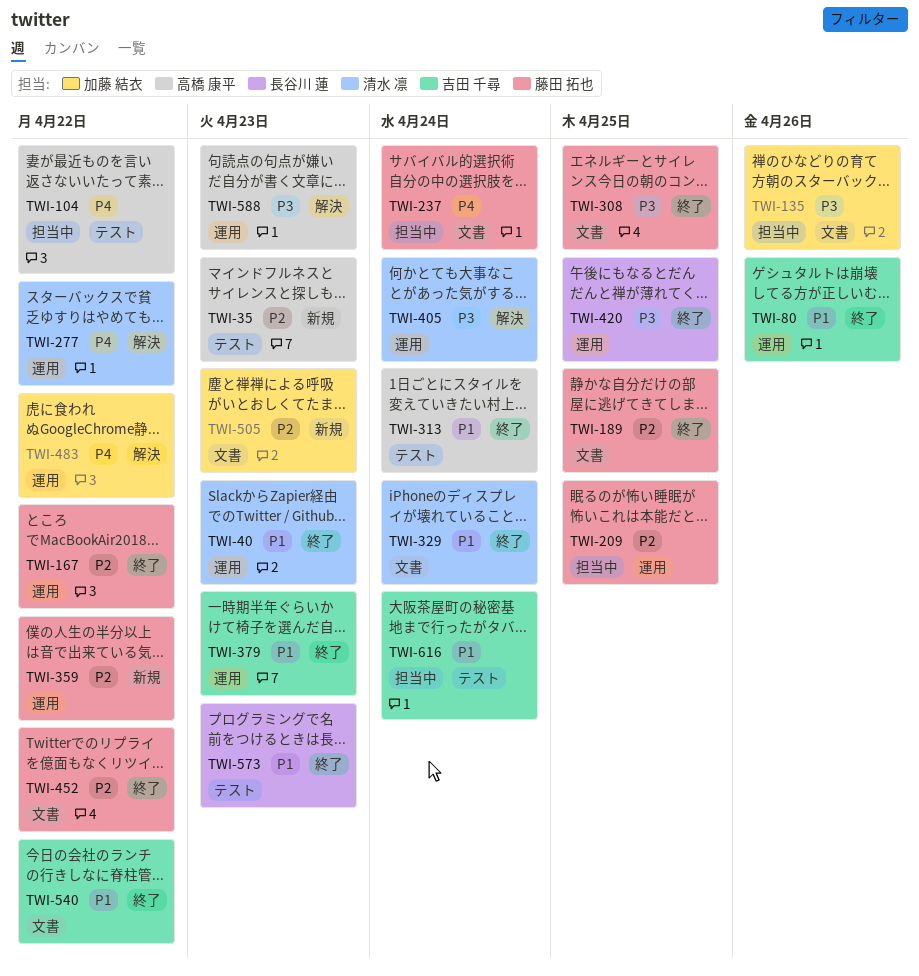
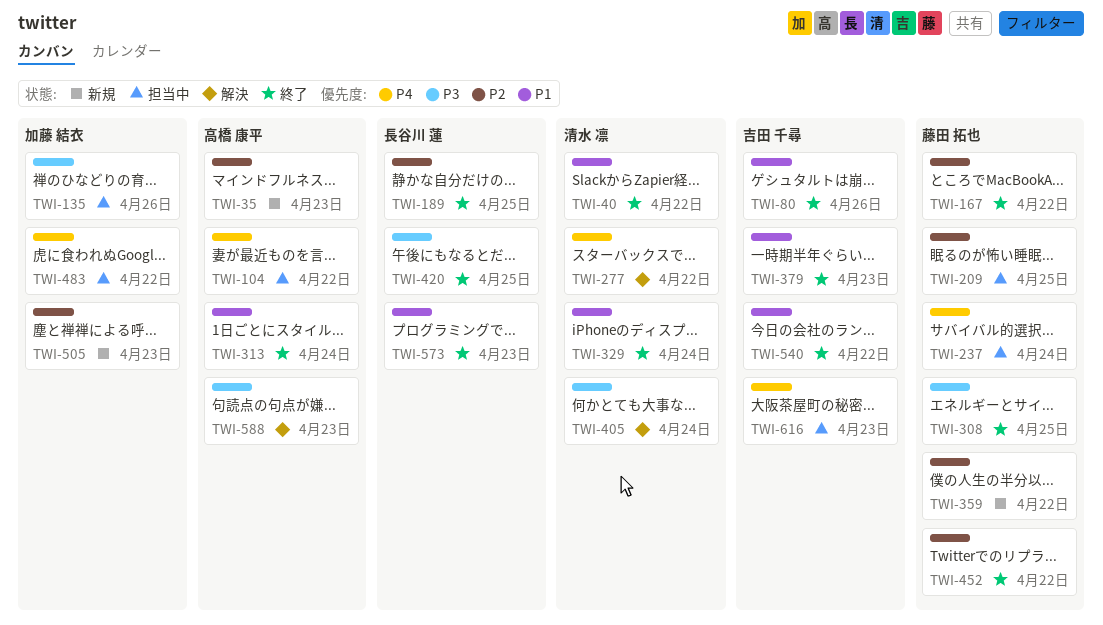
TWI-40, due: Apr 23 -> Apr 22
TWI-189, owner: 藤田 拓也 -> 長谷川 蓮
TWI-483, status: 解決 -> 担当中
TWI-616, priority: P1 -> P4
TWI-616, due: Apr 24 -> Apr 23

